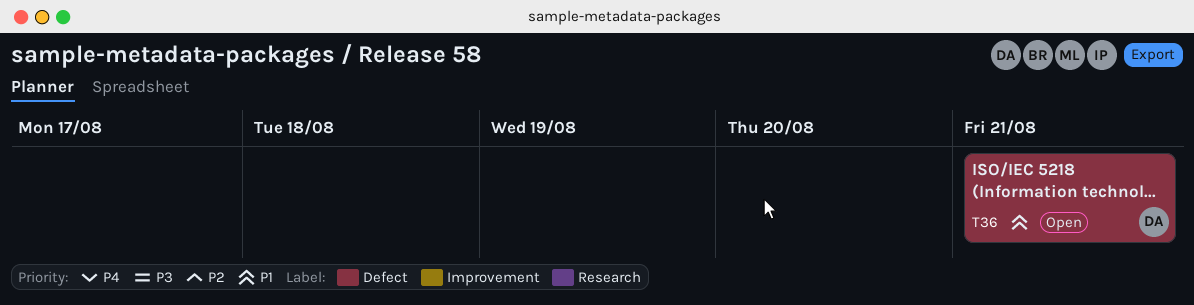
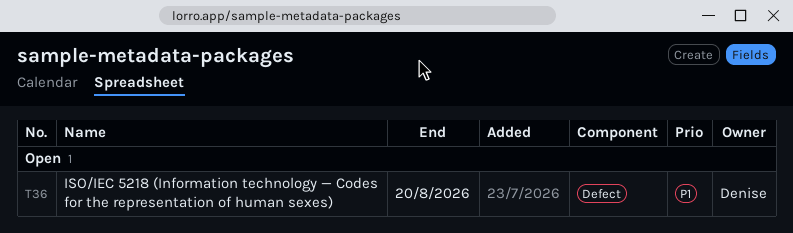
T36, due: Aug 21 -> Aug 20

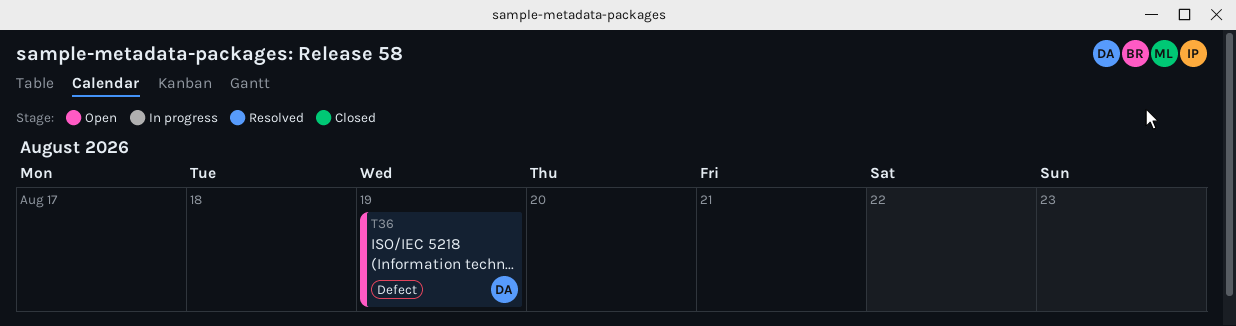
T36, due: Aug 20 -> Aug 19

